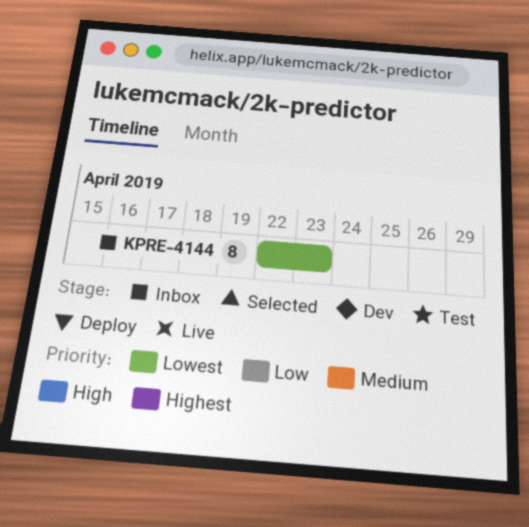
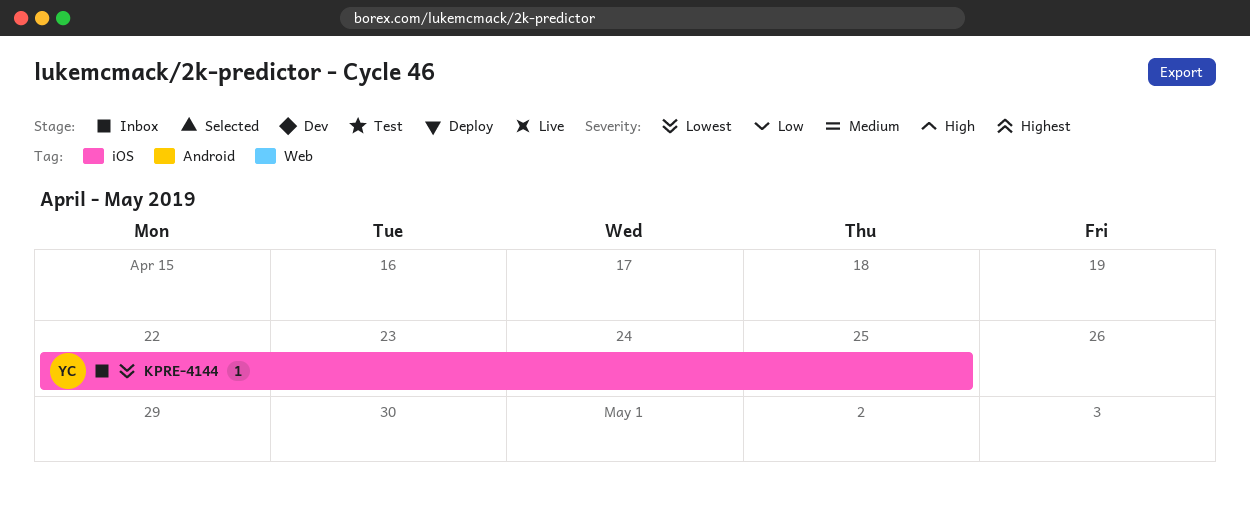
KPRE-4144, estimate: 8 -> 1
KPRE-4144, due: Apr 23 -> Apr 25

